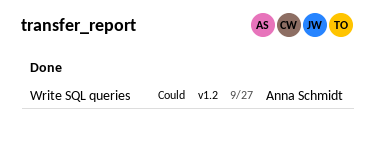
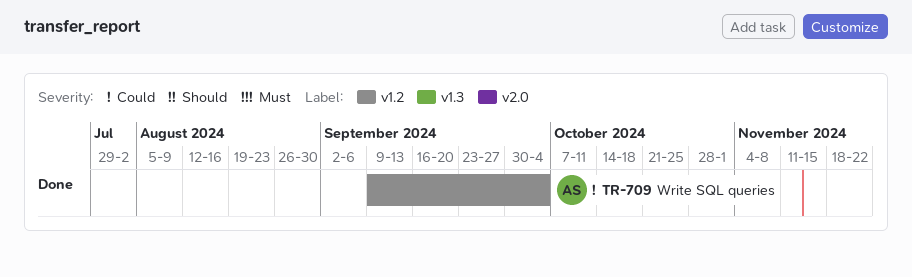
Write SQL queries, due: Sep 27 -> Oct 4

